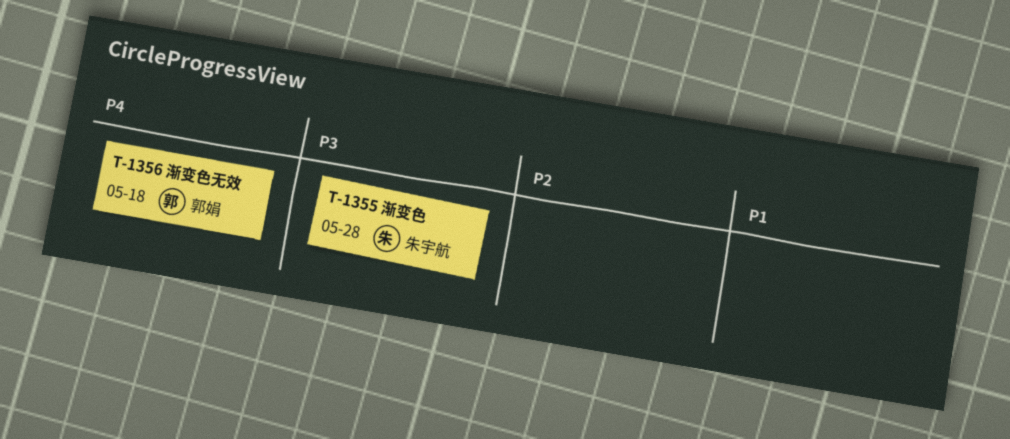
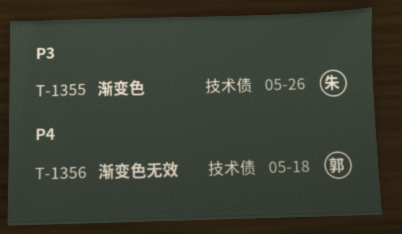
T-1355, due: May 28 -> May 26

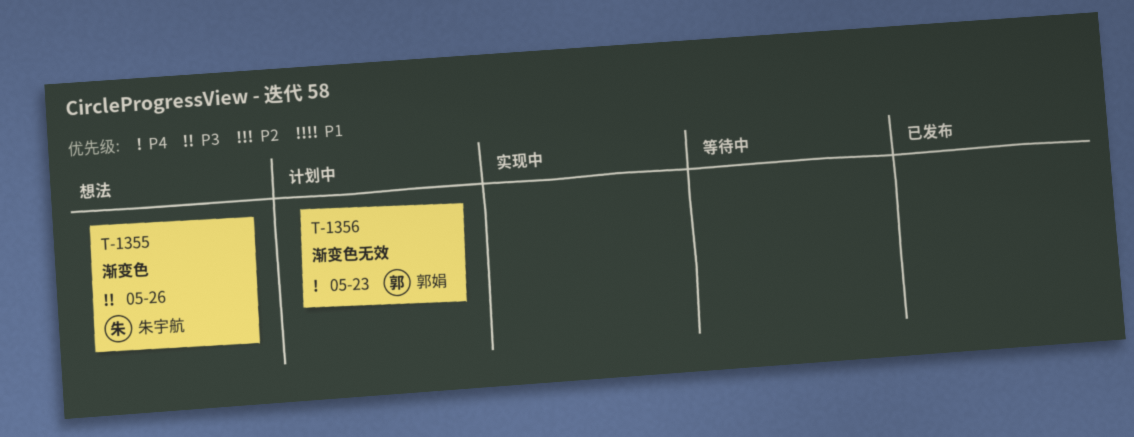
T-1356, due: May 18 -> May 23

